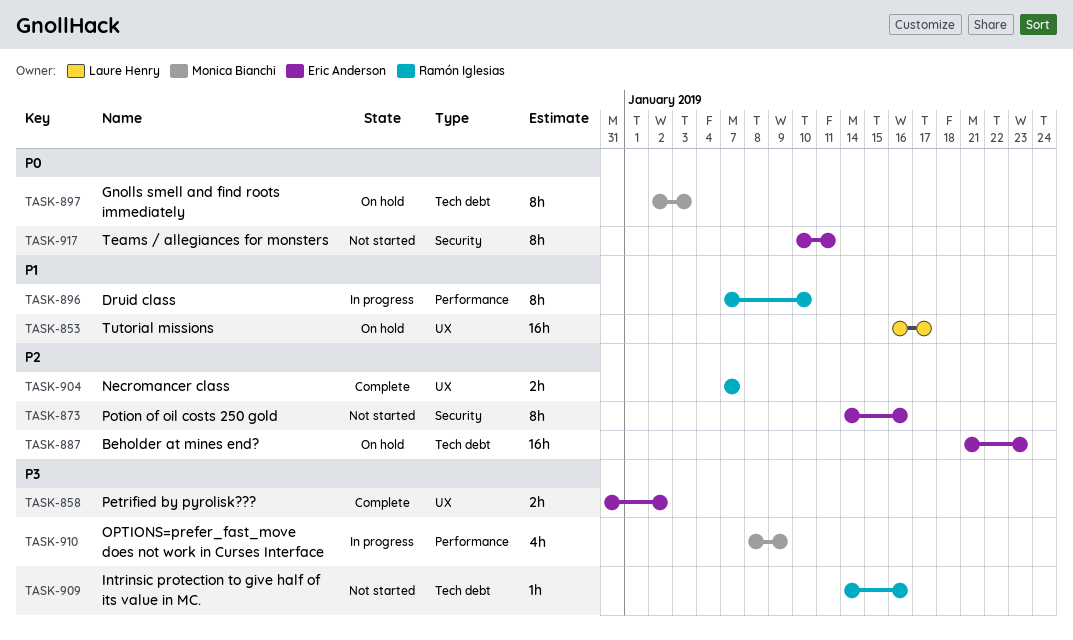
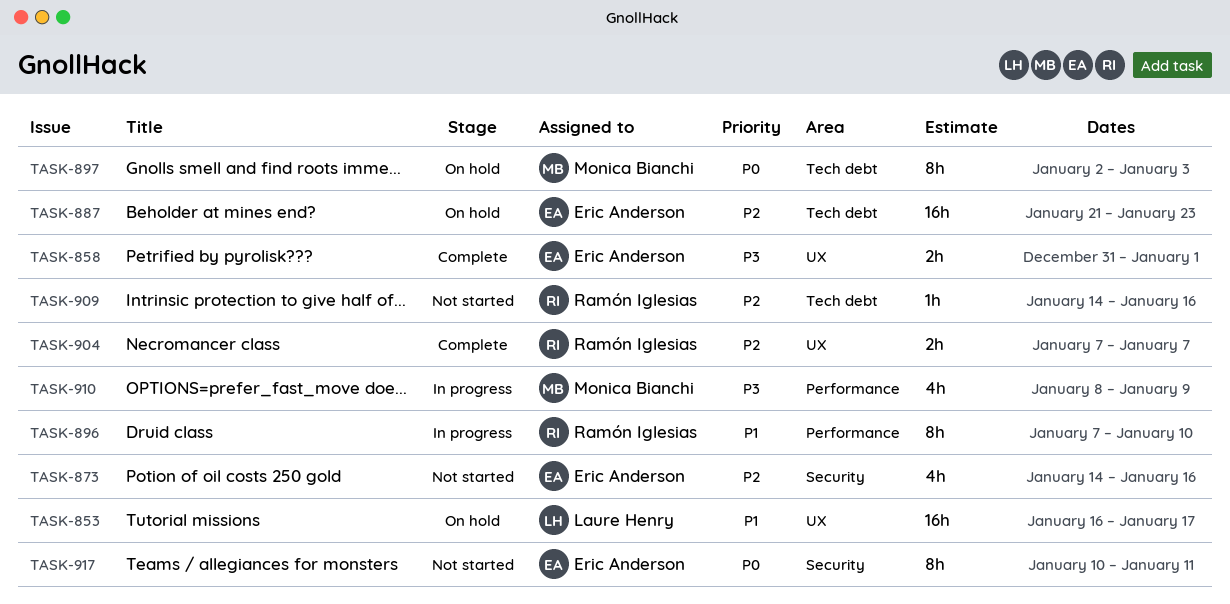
TASK-858, due: Jan 2 -> Jan 1
TASK-873, estimate: 8h -> 4h
TASK-909, priority: P3 -> P2

